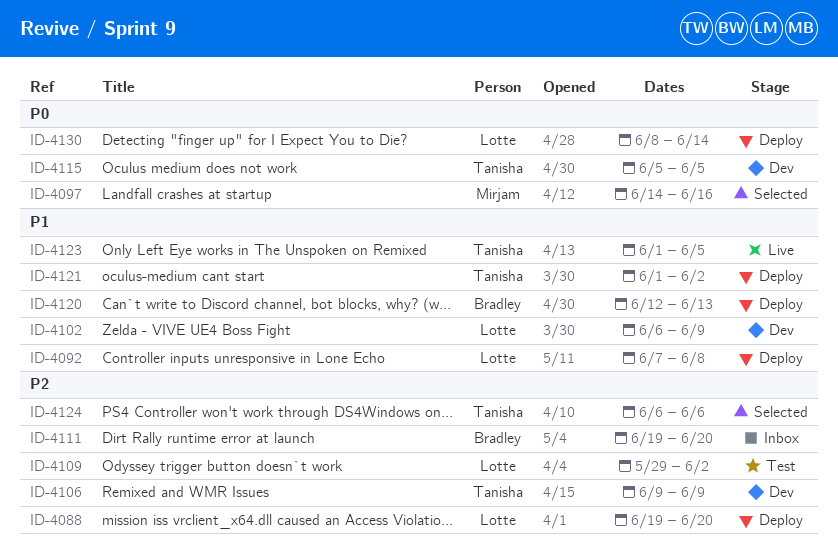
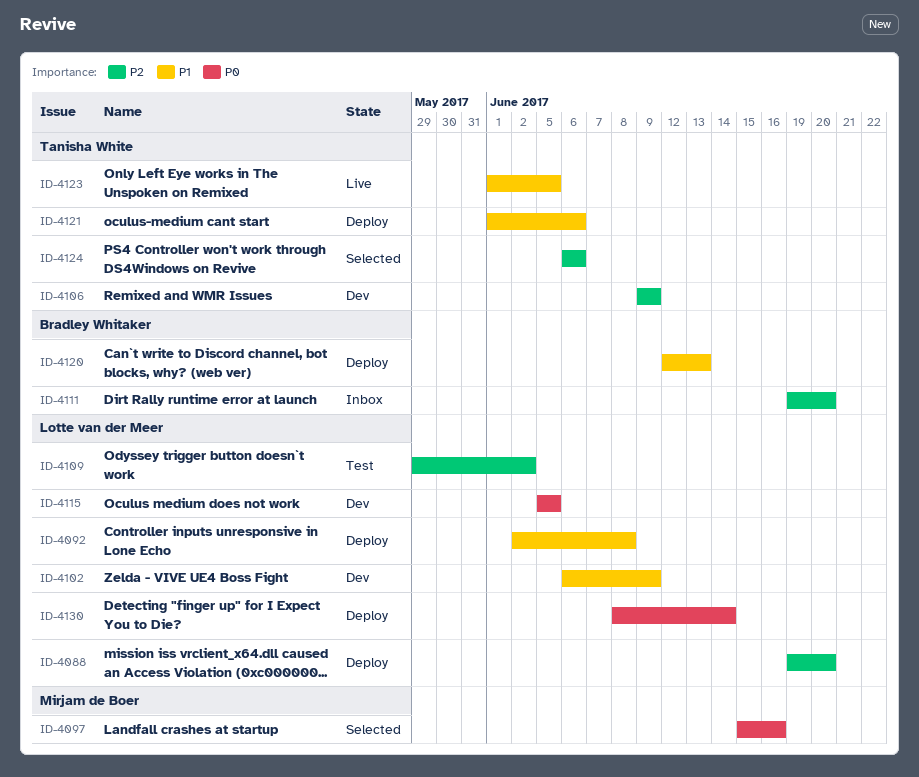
ID-4092, start: Jun 7 -> Jun 2
ID-4097, start: Jun 14 -> Jun 15
ID-4115, owner: Tanisha White -> Lotte van der Meer
ID-4121, due: Jun 2 -> Jun 6

